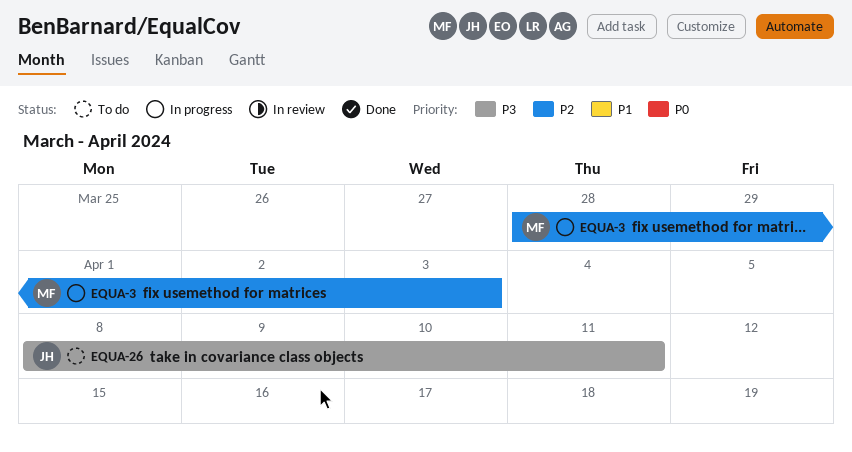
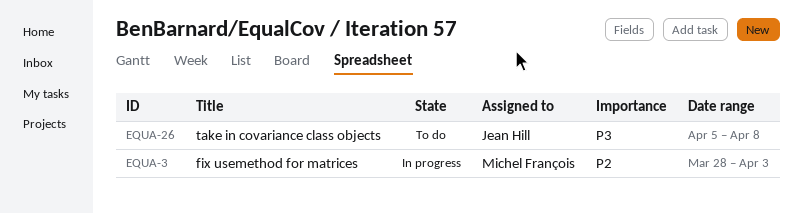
EQUA-26, start: Apr 8 -> Apr 5
EQUA-26, due: Apr 11 -> Apr 8

